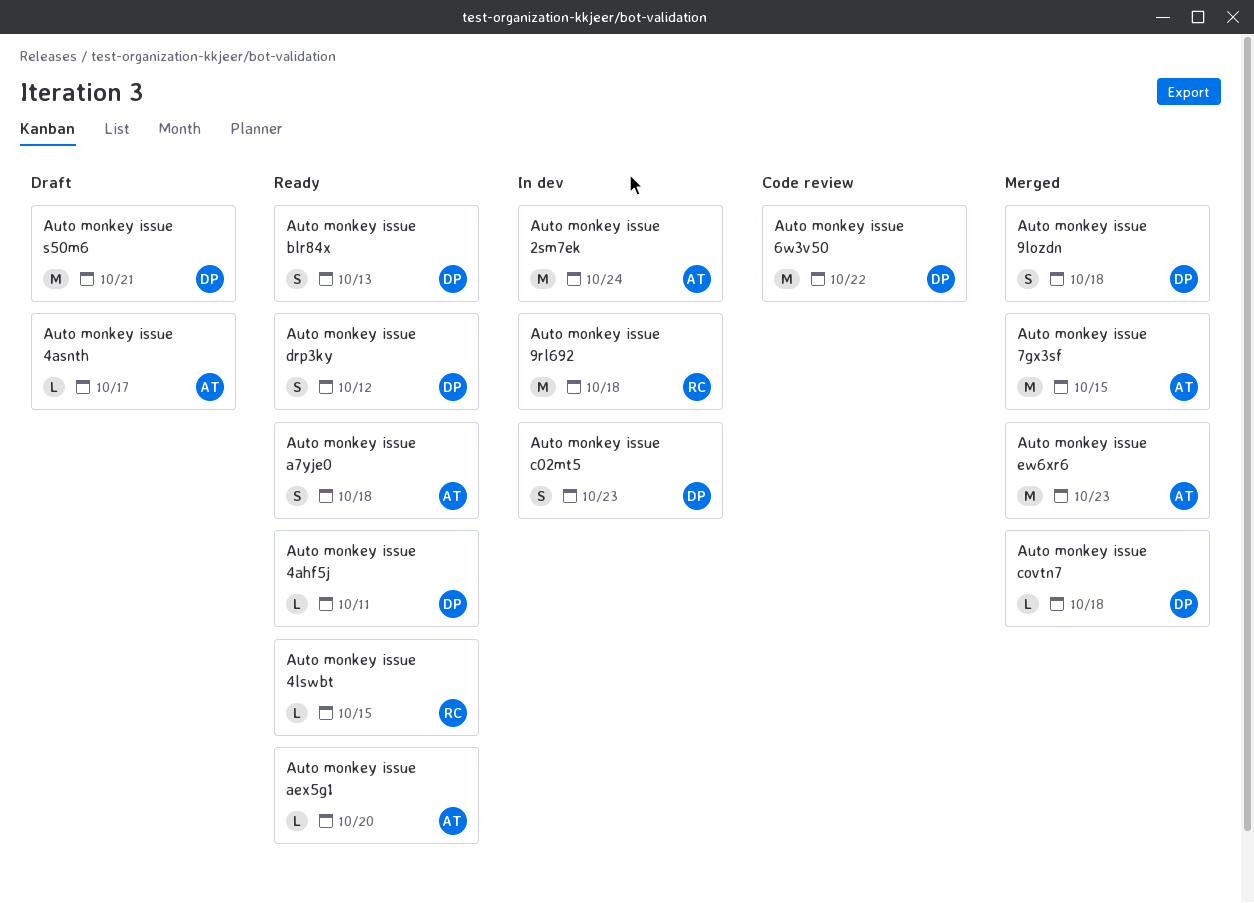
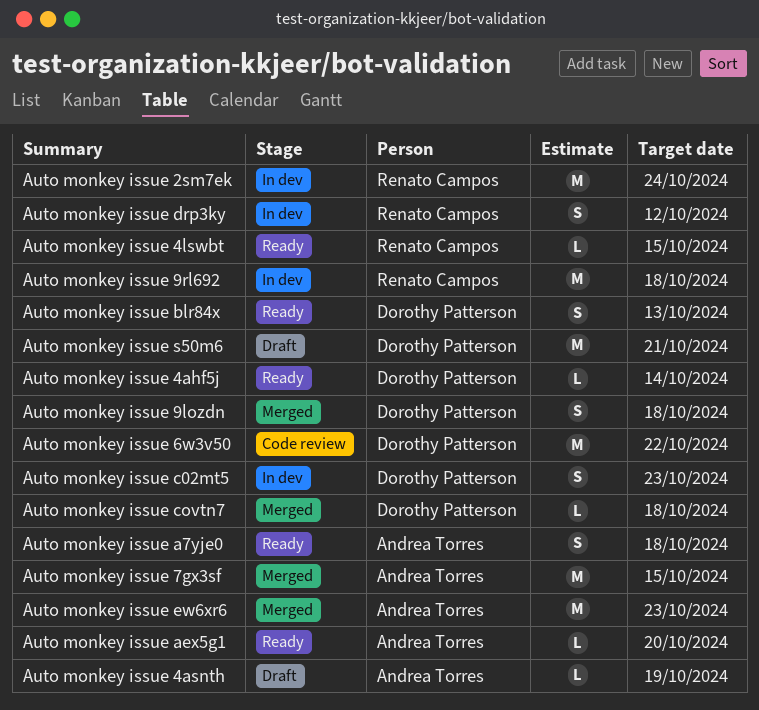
Auto monkey issue 2sm7ek, owner: Andrea Torres -> Renato Campos
Auto monkey issue 4ahf5j, due: Oct 11 -> Oct 14
Auto monkey issue 4asnth, due: Oct 17 -> Oct 19
Auto monkey issue drp3ky, status: Ready -> In dev
Auto monkey issue drp3ky, owner: Dorothy Patterson -> Renato Campos

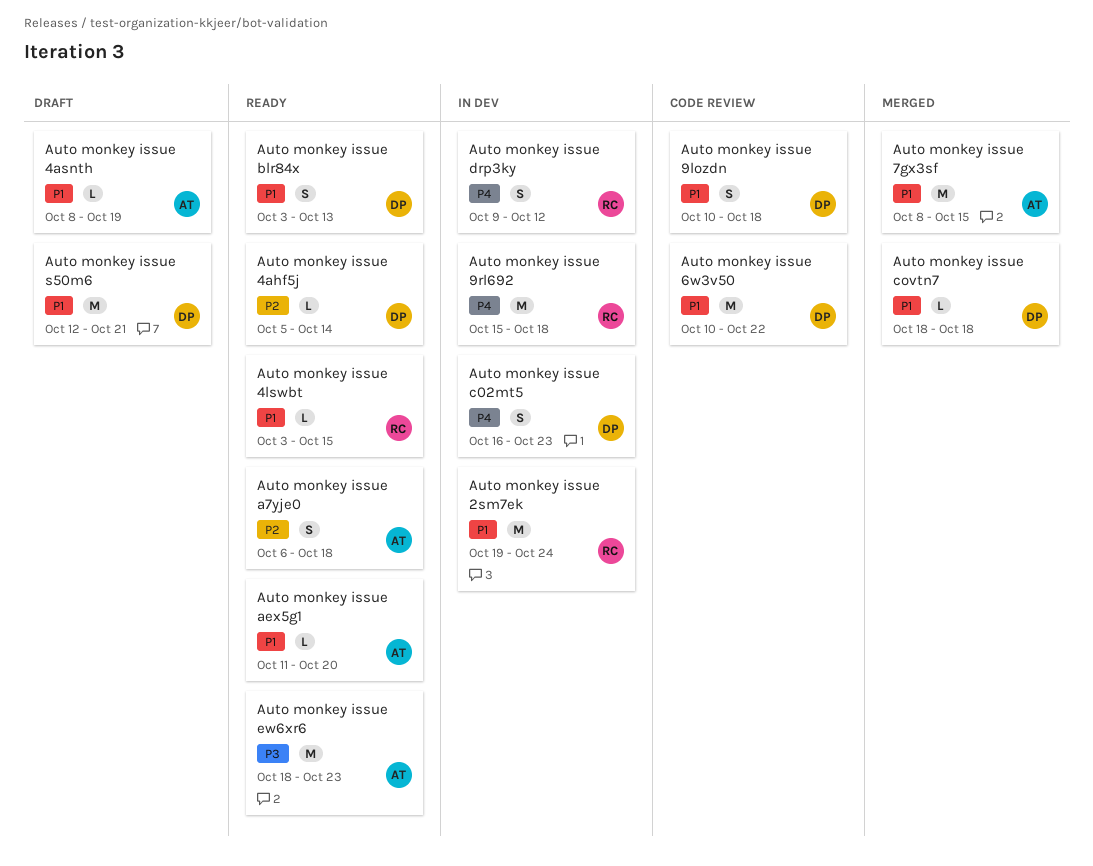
Auto monkey issue 9lozdn, status: Merged -> Code review
Auto monkey issue ew6xr6, status: Merged -> Ready

